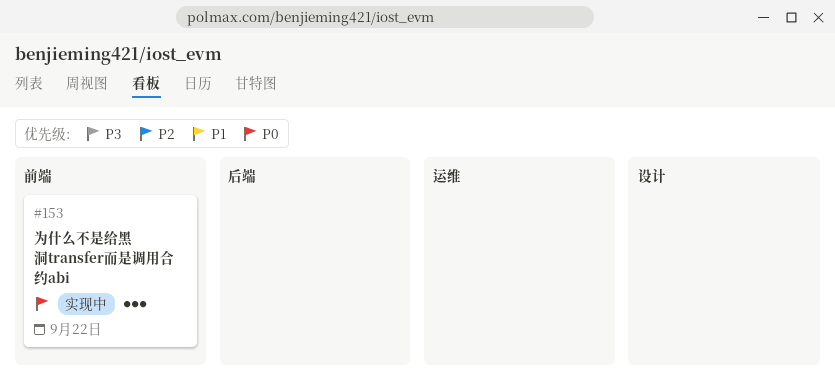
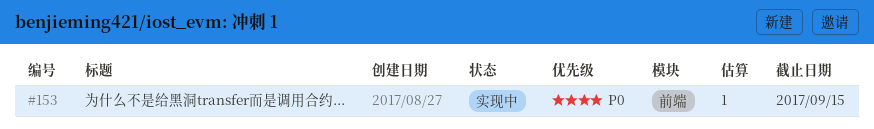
#153, estimate: 3 -> 1
#153, due: Sep 22 -> Sep 15

